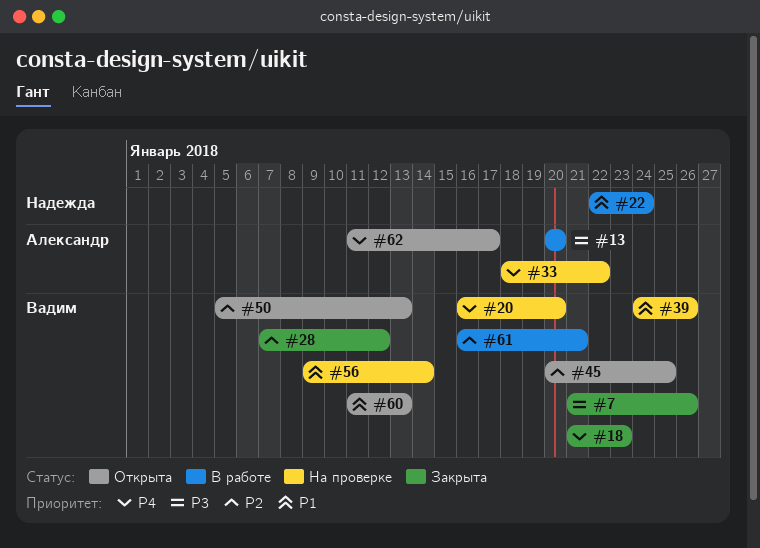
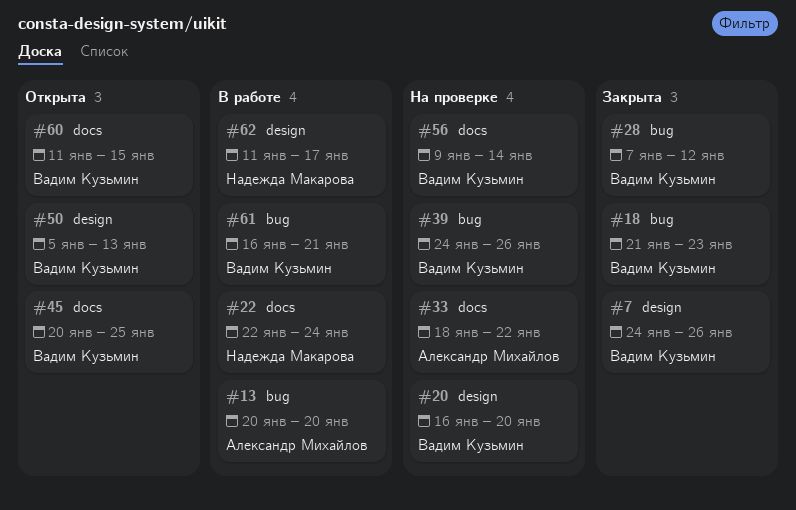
#7, start: Jan 21 -> Jan 24
#60, due: Jan 13 -> Jan 15
#62, status: Открыта -> В работе
#62, owner: Александр Михайлов -> Надежда Макарова

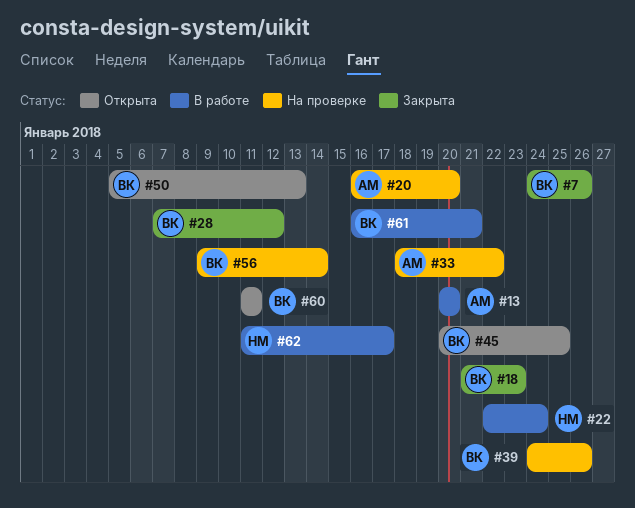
#20, owner: Вадим Кузьмин -> Александр Михайлов
#60, due: Jan 15 -> Jan 11

